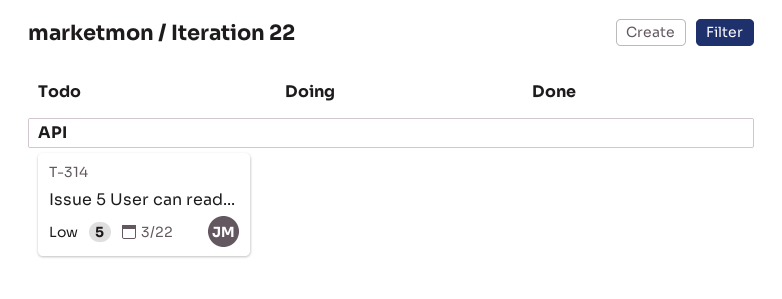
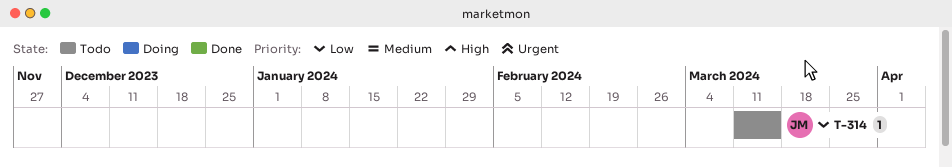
T-314, estimate: 5 -> 1
T-314, due: Mar 22 -> Mar 15

